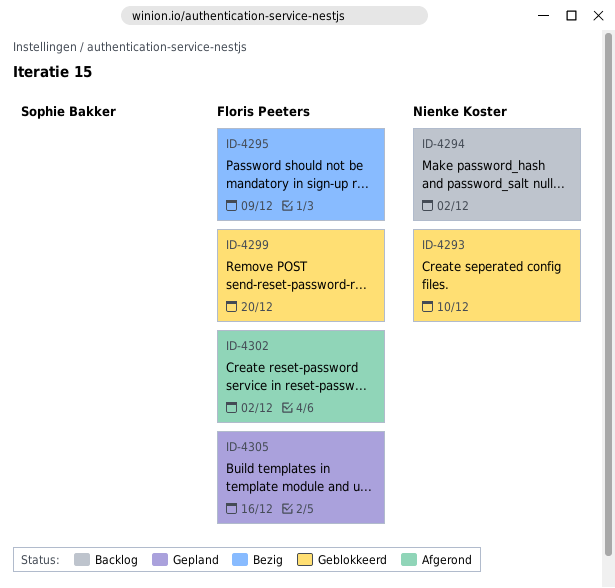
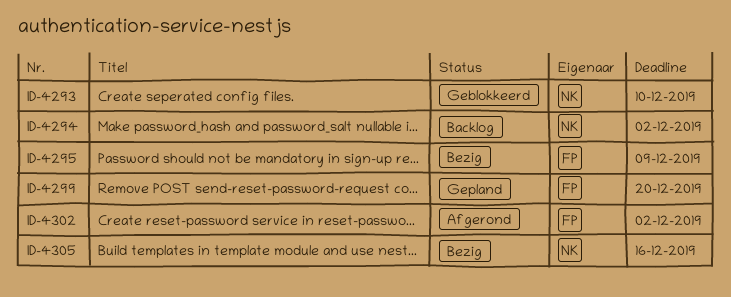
ID-4299, status: Geblokkeerd -> Gepland
ID-4305, status: Gepland -> Bezig
ID-4305, owner: Floris Peeters -> Nienke Koster

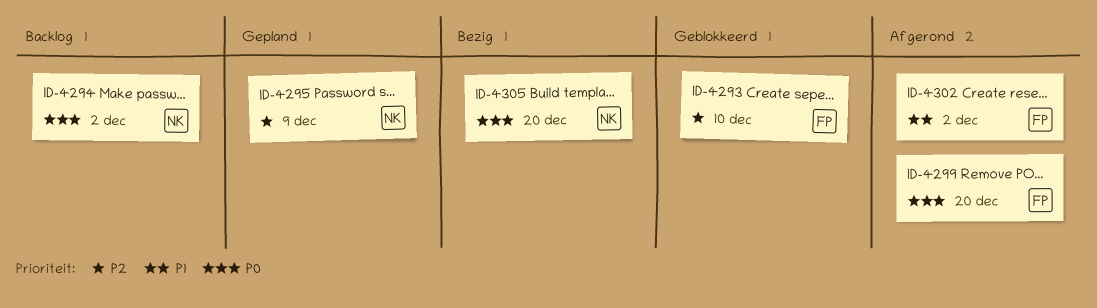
ID-4293, owner: NK -> FP
ID-4295, status: Bezig -> Gepland
ID-4295, owner: FP -> NK
ID-4299, status: Gepland -> Afgerond
ID-4305, due: Dec 16 -> Dec 20

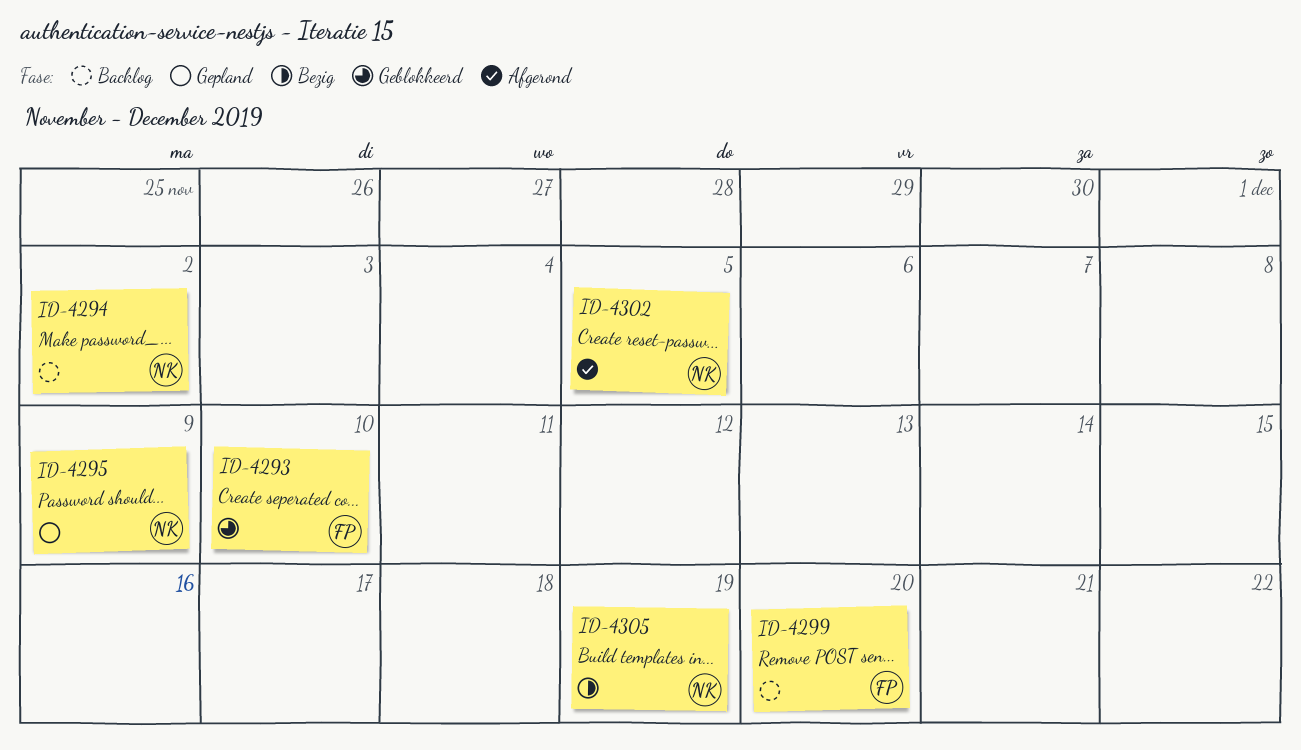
ID-4299, status: Afgerond -> Backlog
ID-4302, owner: FP -> NK
ID-4302, due: Dec 2 -> Dec 5
ID-4305, due: Dec 20 -> Dec 19

